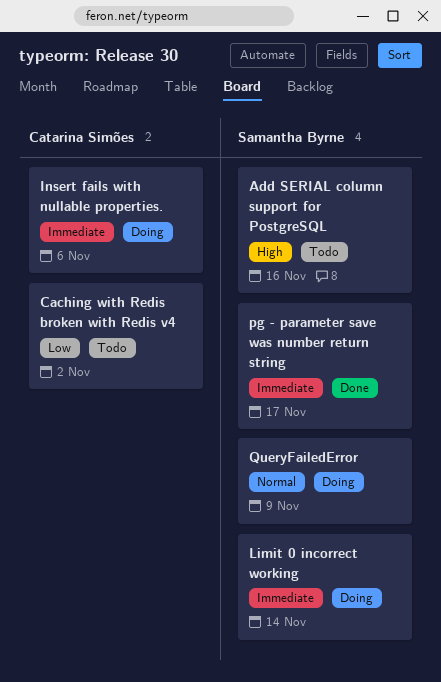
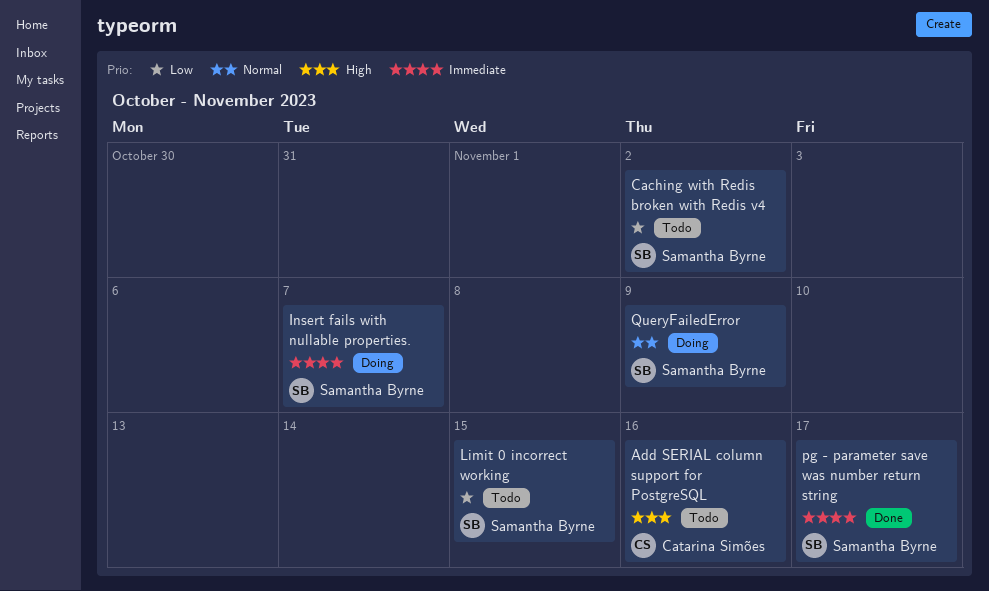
Add SERIAL column support for PostgreSQL, owner: Samantha Byrne -> Catarina Simões
Caching with Redis broken with Redis v4, owner: Catarina Simões -> Samantha Byrne
Insert fails with nullable properties., owner: Catarina Simões -> Samantha Byrne
Insert fails with nullable properties., due: Nov 6 -> Nov 7
Limit 0 incorrect working, status: Doing -> Todo
Limit 0 incorrect working, priority: Immediate -> Low
Limit 0 incorrect working, due: Nov 14 -> Nov 15

